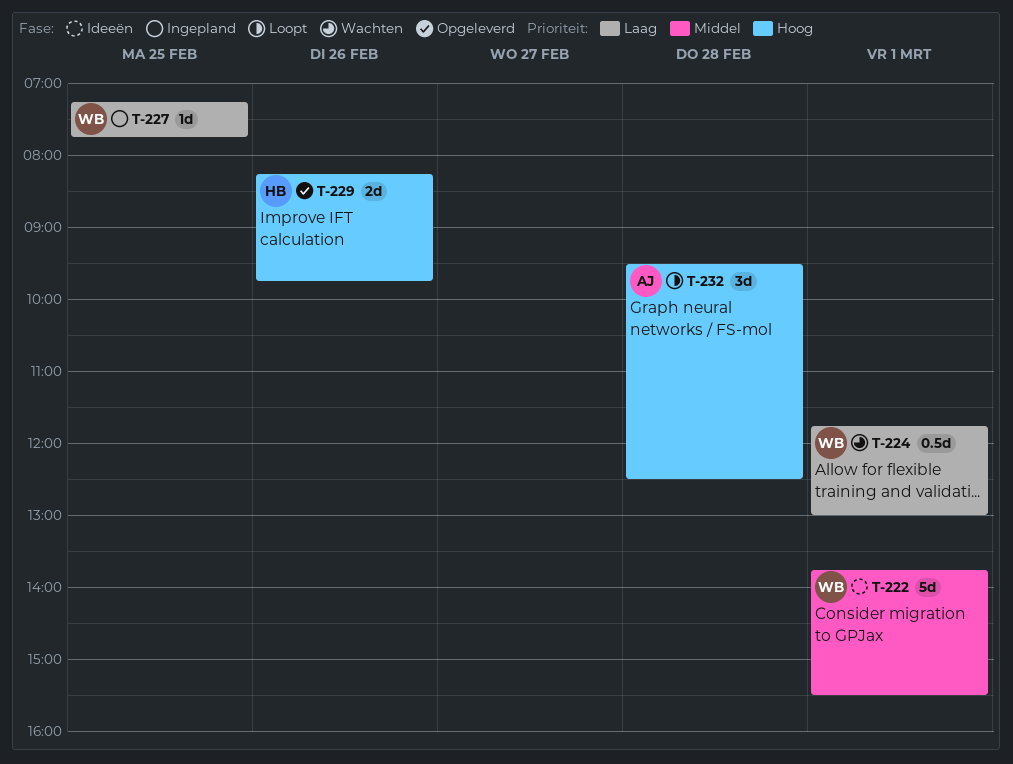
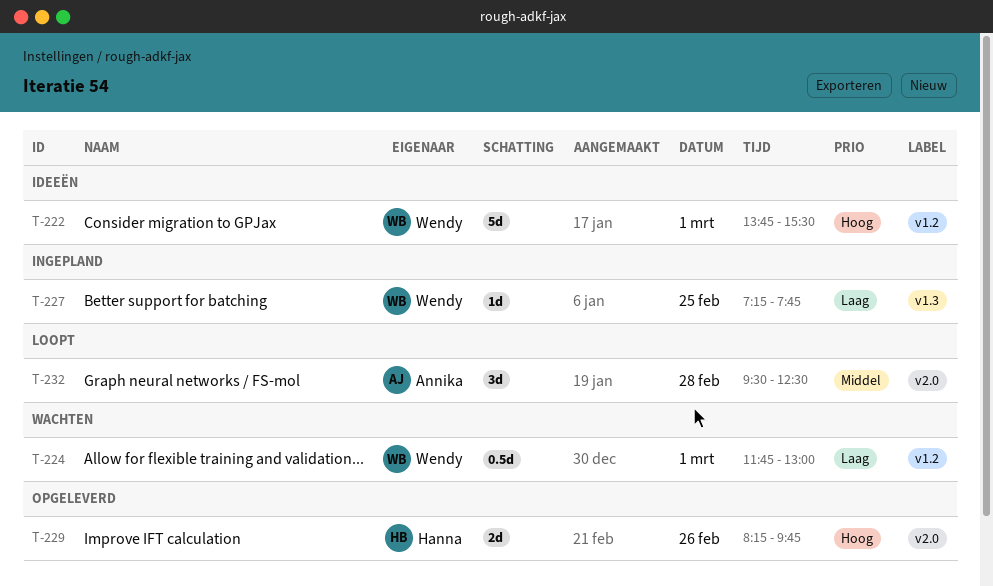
T-222, priority: Middel -> Hoog
T-232, priority: Hoog -> Middel

